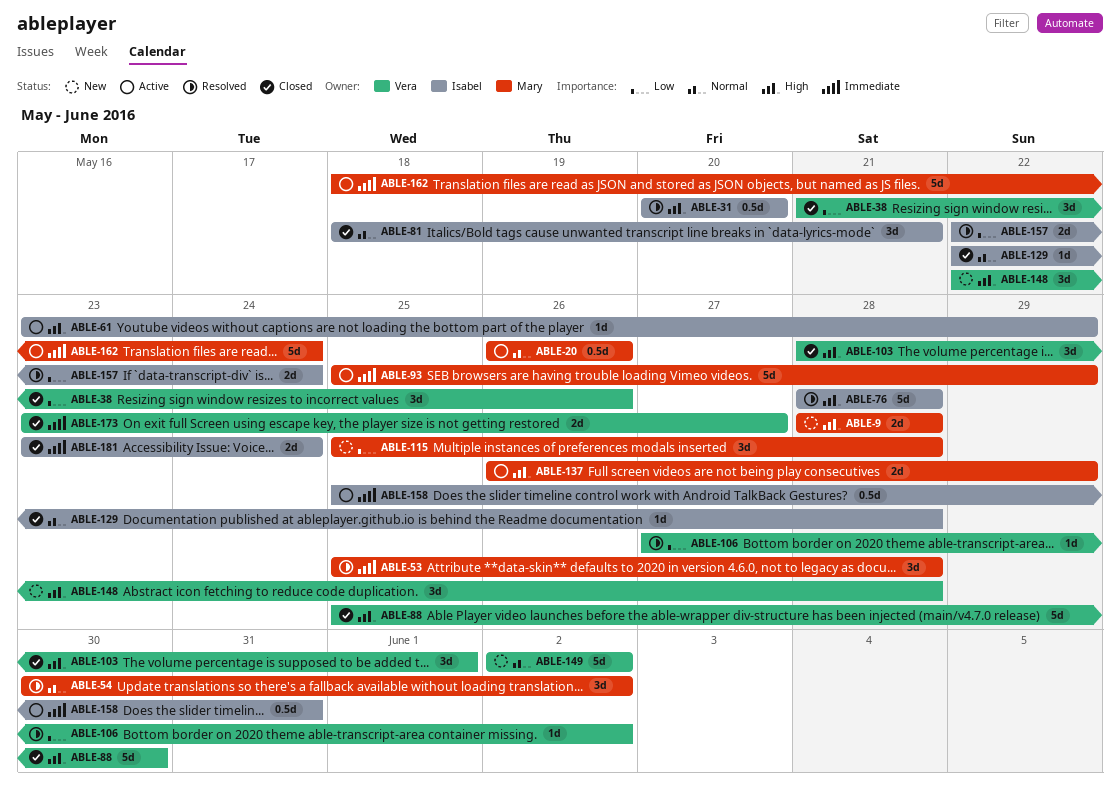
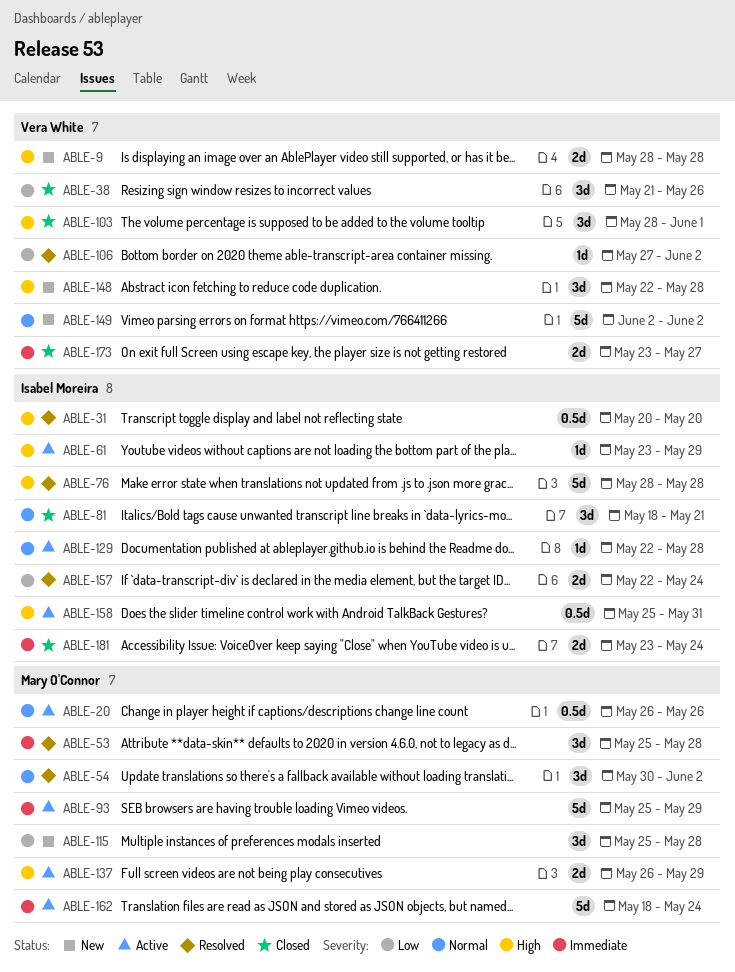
ABLE-9, owner: Mary O'Connor -> Vera White
ABLE-88: present -> none
ABLE-129, status: Closed -> Active
ABLE-158, priority: Immediate -> High

